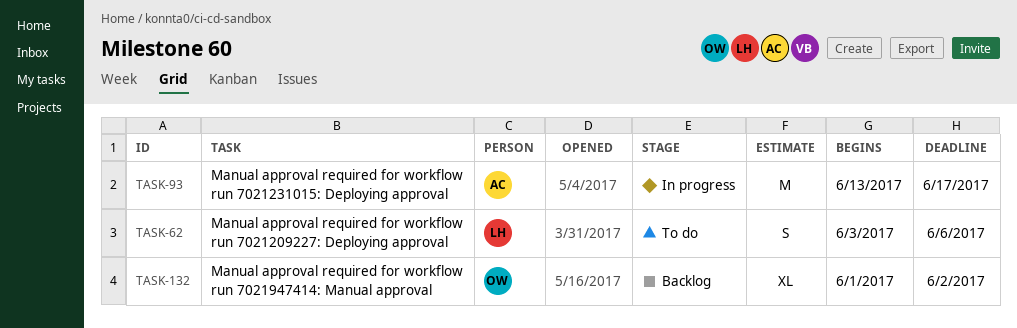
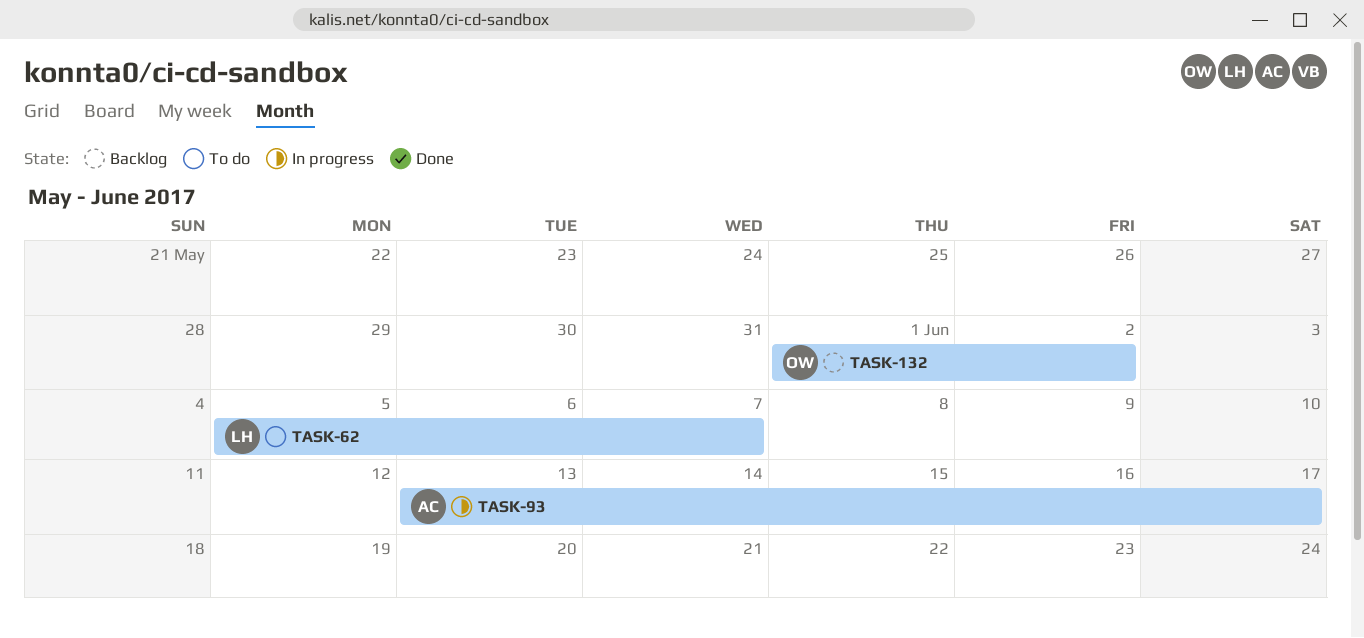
TASK-62, start: Jun 3 -> Jun 5
TASK-62, due: Jun 6 -> Jun 7

